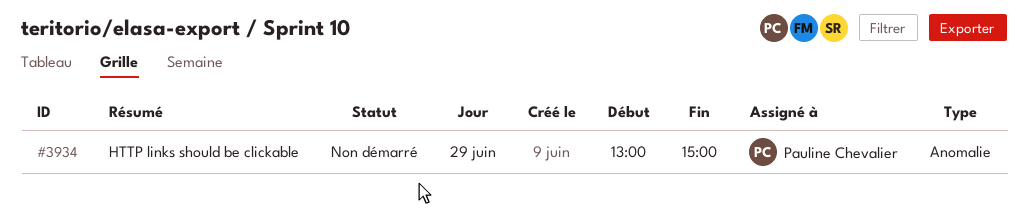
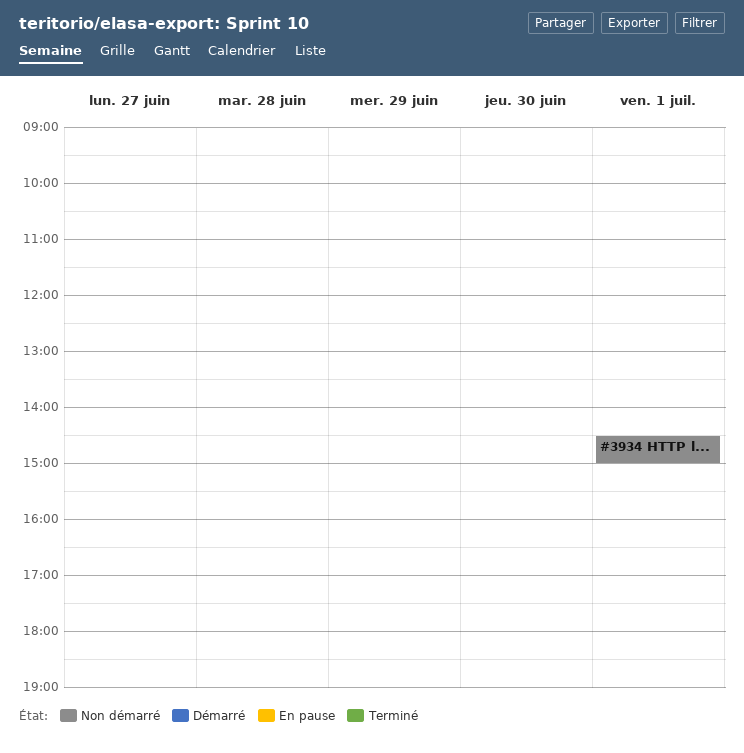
#3934, day: Jun 29 -> Jul 1
#3934, begins: 13:00 -> 14:30

